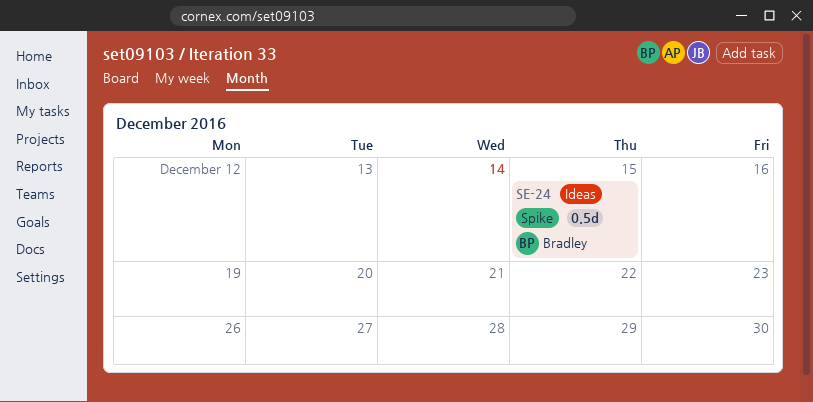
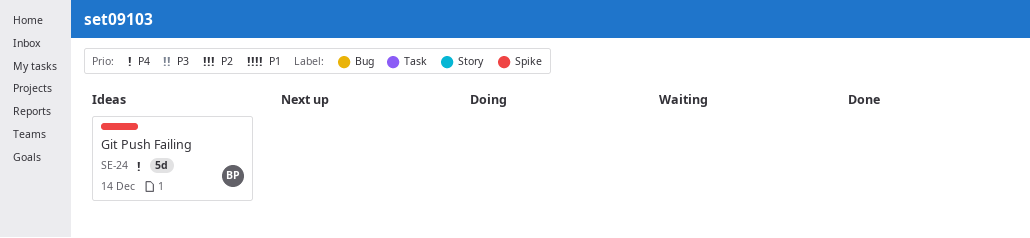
SE-24, estimate: 0.5d -> 5d
SE-24, due: Dec 15 -> Dec 14

